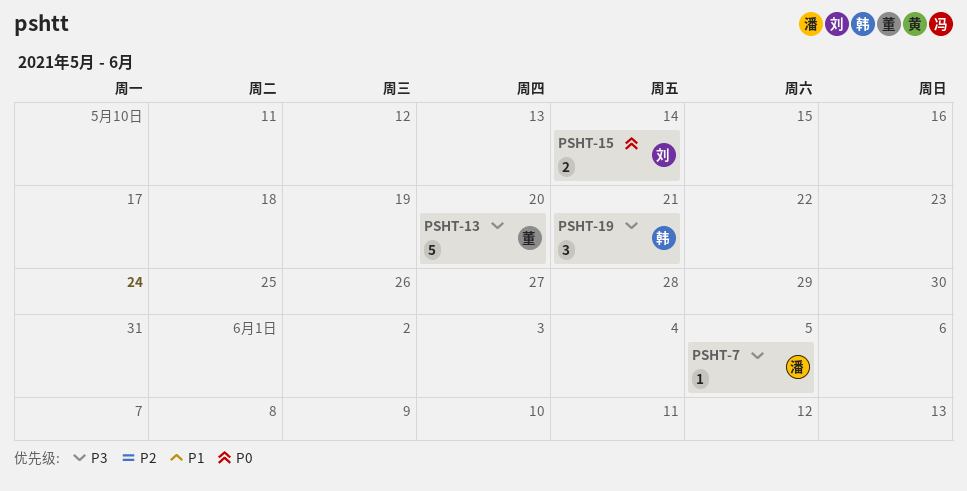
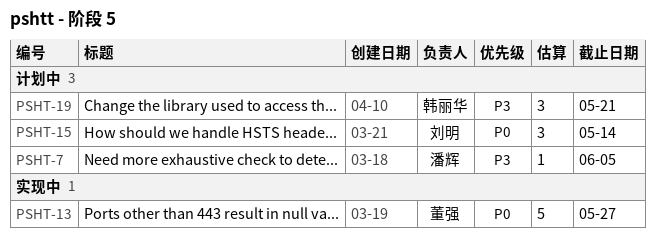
PSHT-13, priority: P3 -> P0
PSHT-13, due: May 20 -> May 27
PSHT-15, estimate: 2 -> 3

